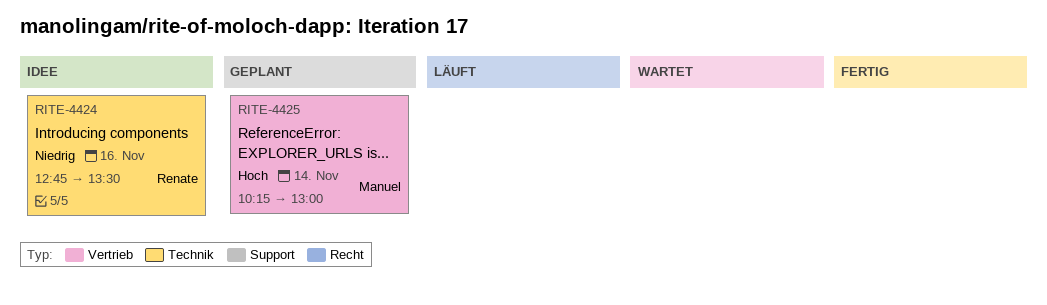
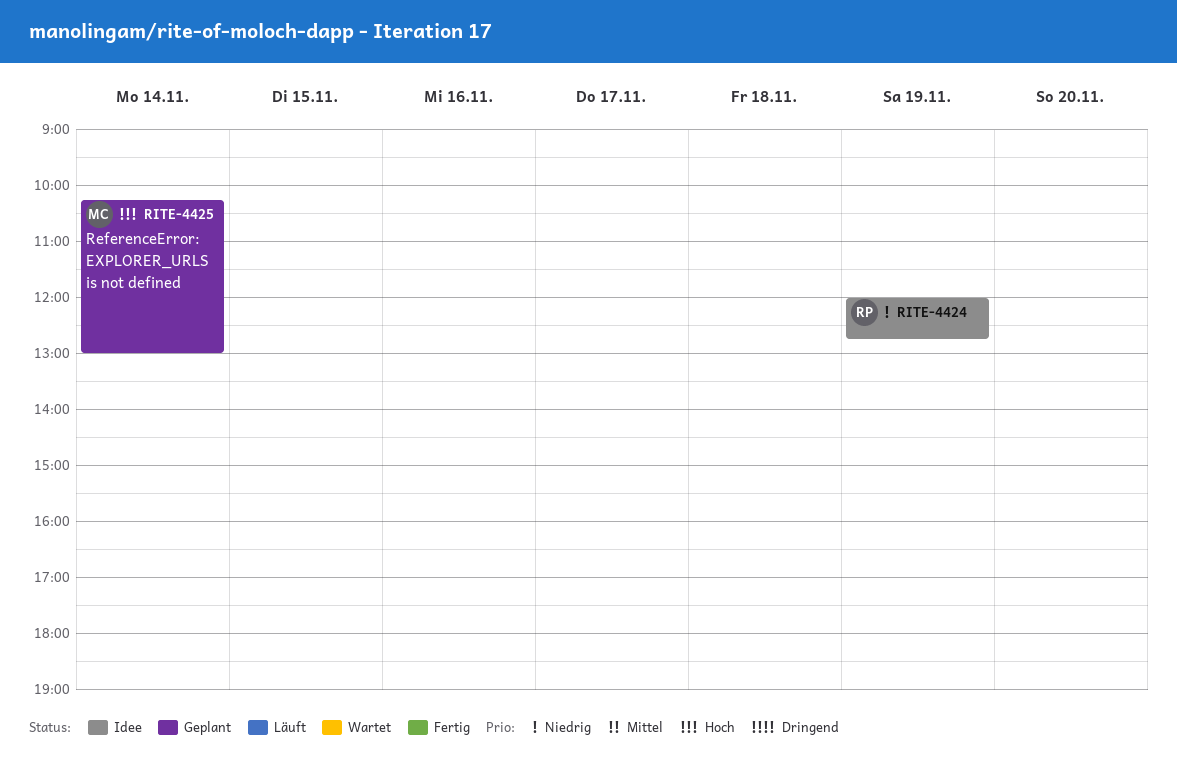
RITE-4424, day: Nov 16 -> Nov 19
RITE-4424, begins: 12:45 -> 12:00
RITE-4424, ends: 13:30 -> 12:45

